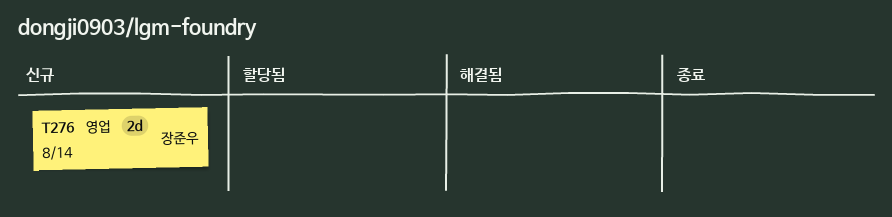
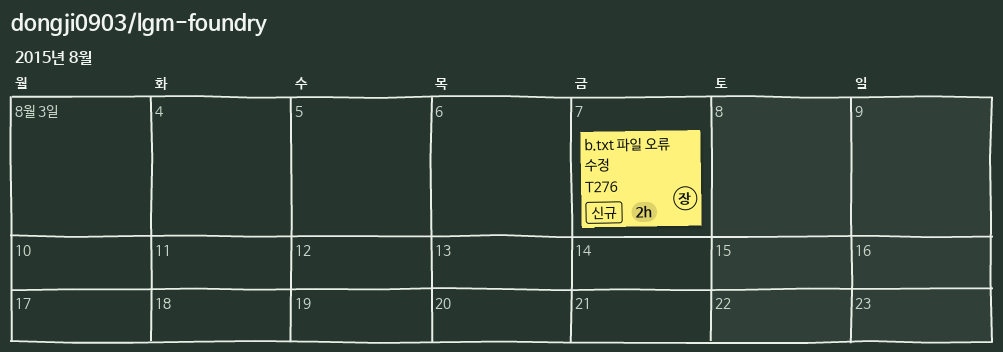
T276, estimate: 2d -> 2h
T276, due: Aug 14 -> Aug 7

